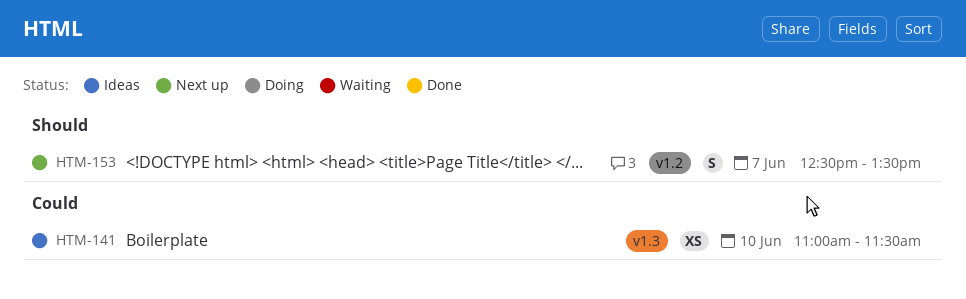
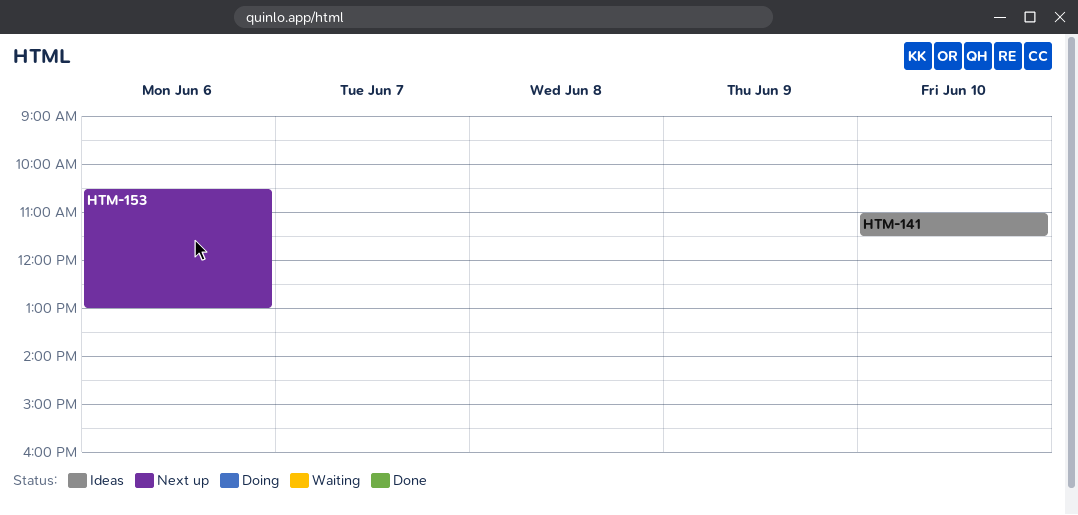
HTM-153, day: Jun 7 -> Jun 6
HTM-153, begins: 12:30 -> 10:30
HTM-153, ends: 13:30 -> 13:00

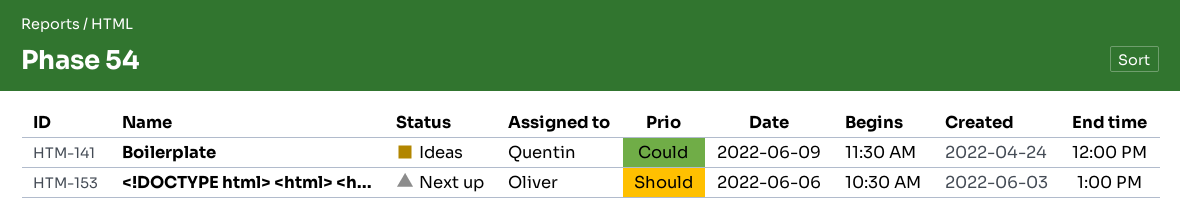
HTM-141, day: Jun 10 -> Jun 9
HTM-141, begins: 11:00 -> 11:30
HTM-141, ends: 11:30 -> 12:00

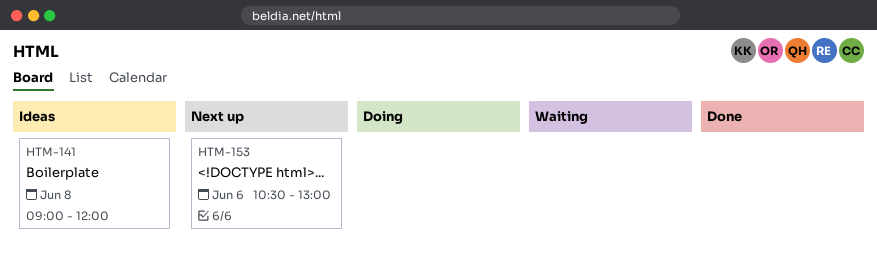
HTM-141, day: Jun 9 -> Jun 8
HTM-141, begins: 11:30 -> 09:00

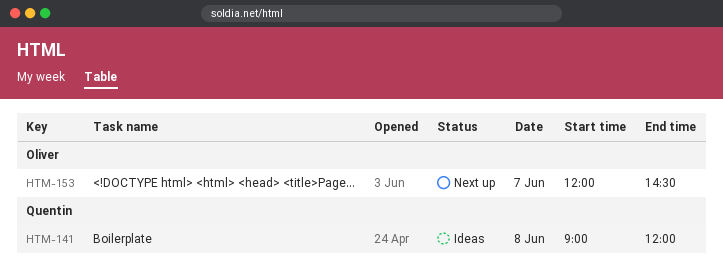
HTM-153, day: Jun 6 -> Jun 7
HTM-153, begins: 10:30 -> 12:00
HTM-153, ends: 13:00 -> 14:30

